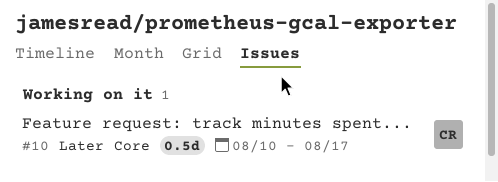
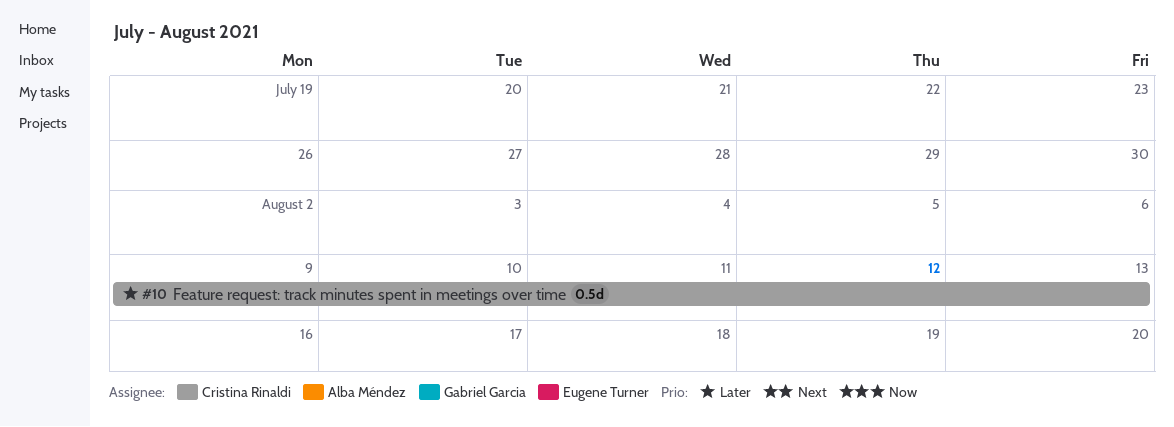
#10, start: Aug 10 -> Aug 9
#10, due: Aug 17 -> Aug 13

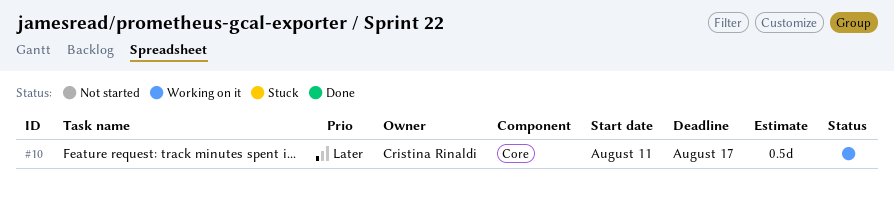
#10, start: Aug 9 -> Aug 11
#10, due: Aug 13 -> Aug 17

